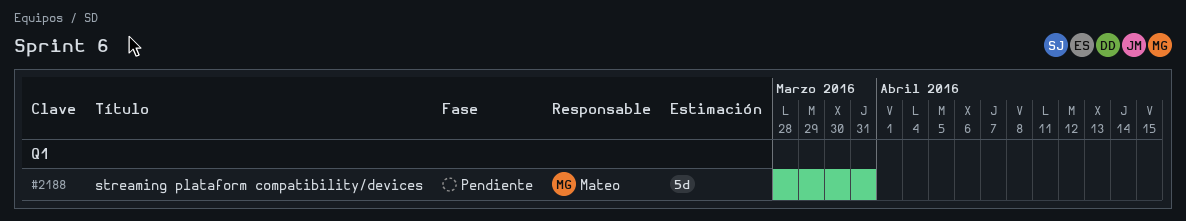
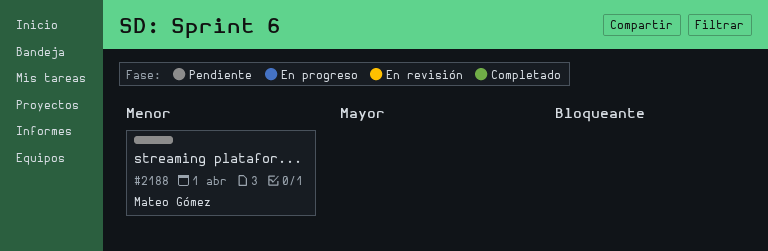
#2188, due: Mar 31 -> Apr 1

